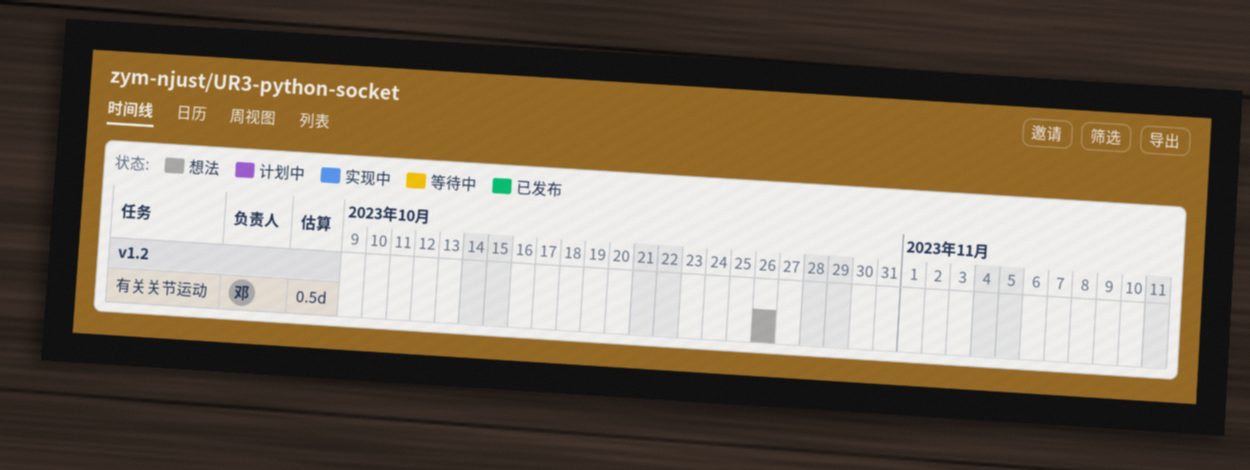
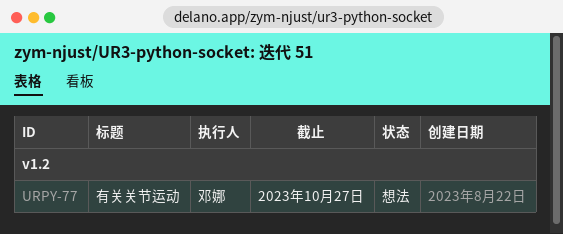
有关关节运动, due: Oct 26 -> Oct 27

